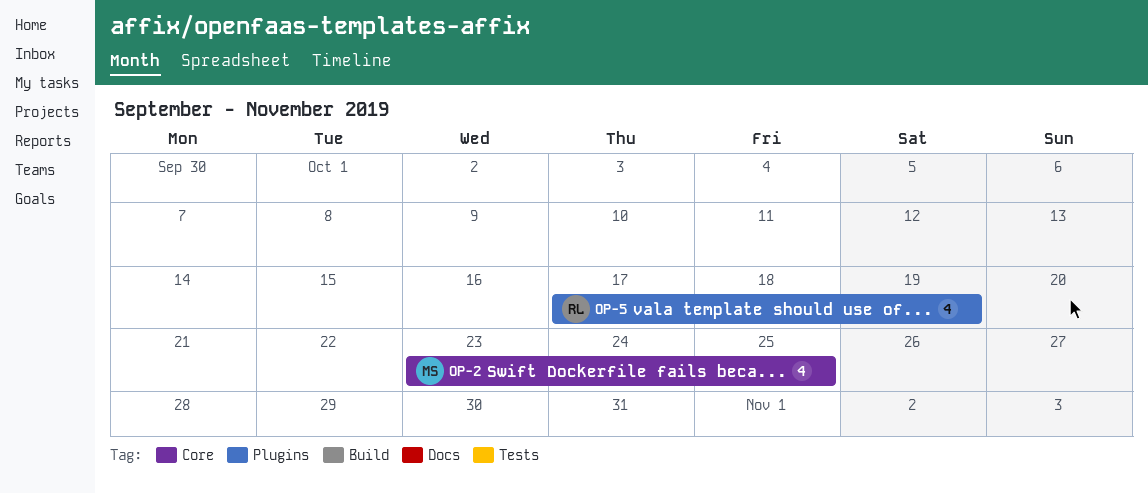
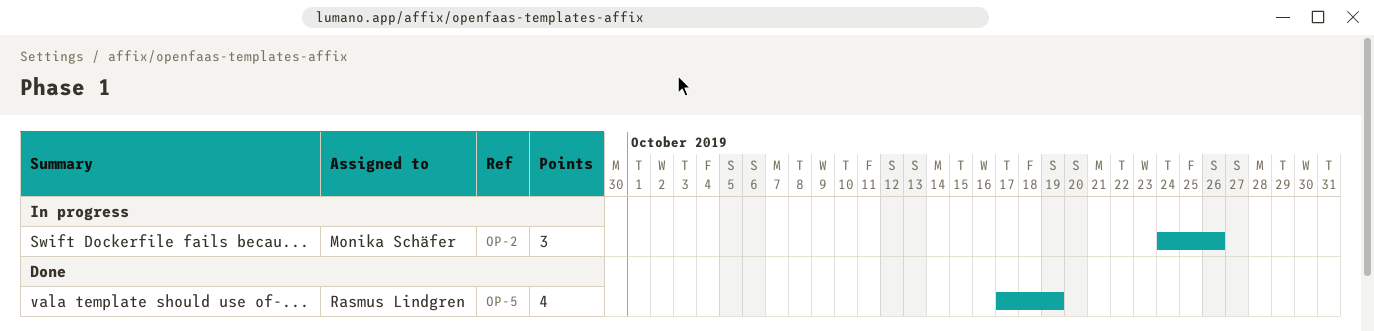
OP-2, estimate: 4 -> 3
OP-2, start: Oct 23 -> Oct 24
OP-2, due: Oct 25 -> Oct 26

